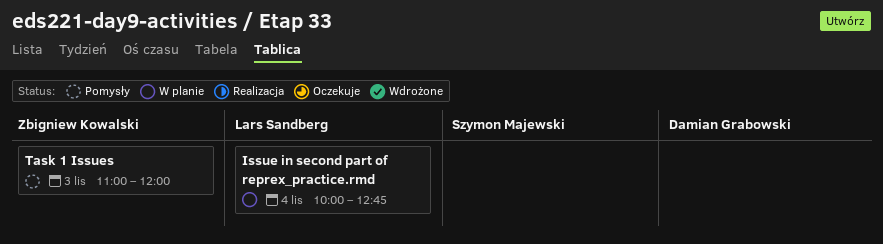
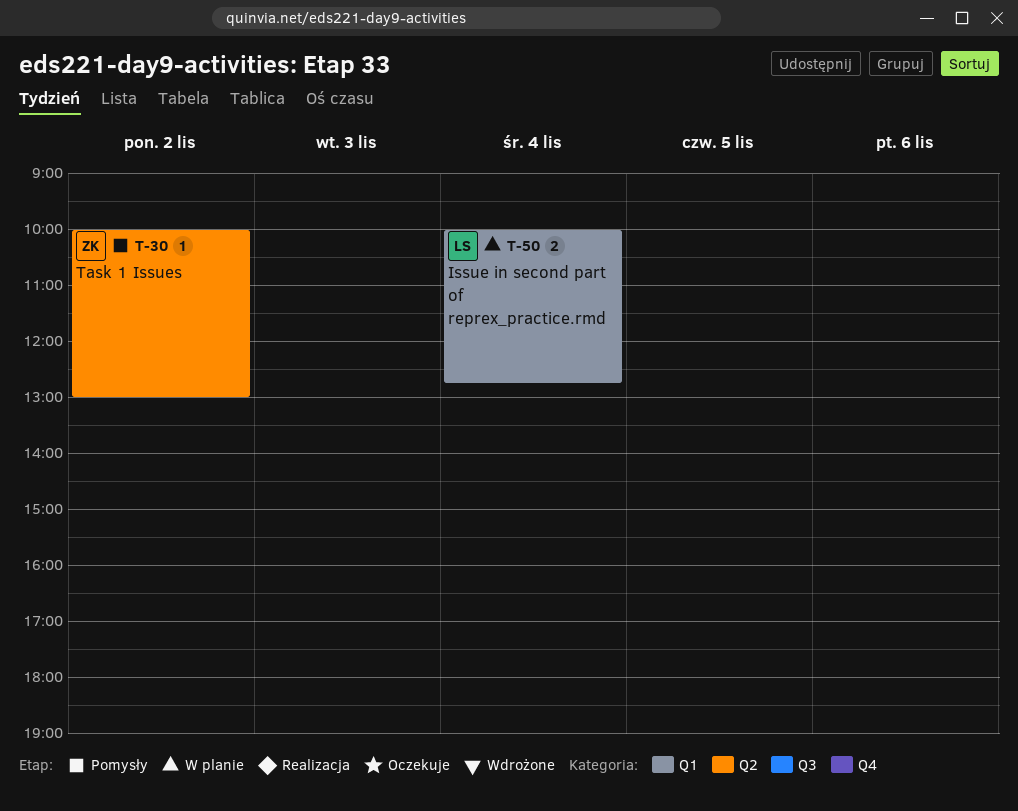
Task 1 Issues, day: Nov 3 -> Nov 2
Task 1 Issues, begins: 11:00 -> 10:00
Task 1 Issues, ends: 12:00 -> 13:00

